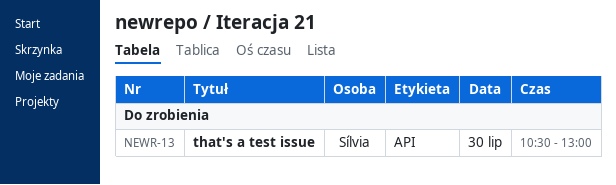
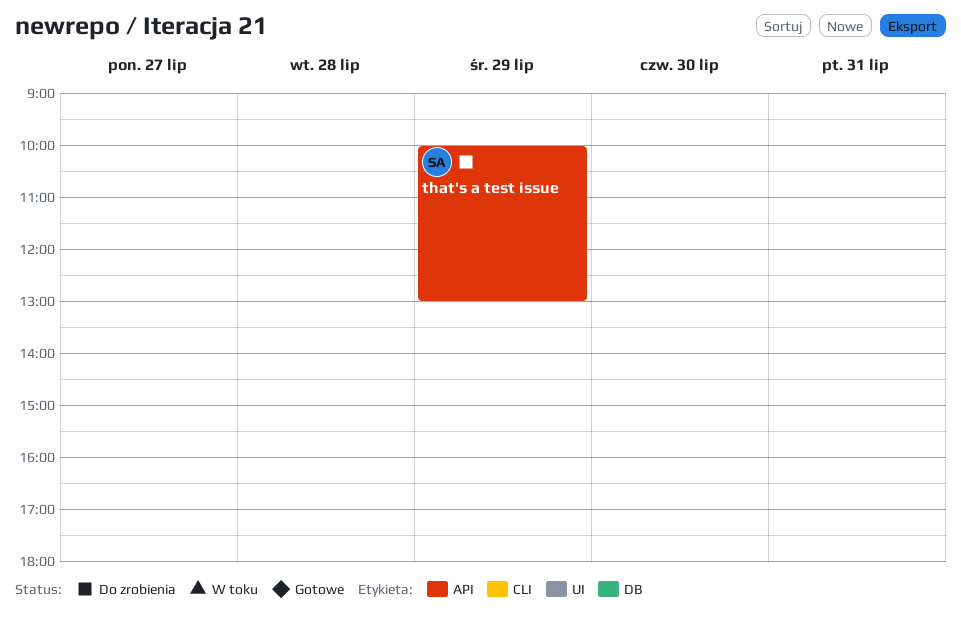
that's a test issue, day: Jul 30 -> Jul 29
that's a test issue, begins: 10:30 -> 10:00

